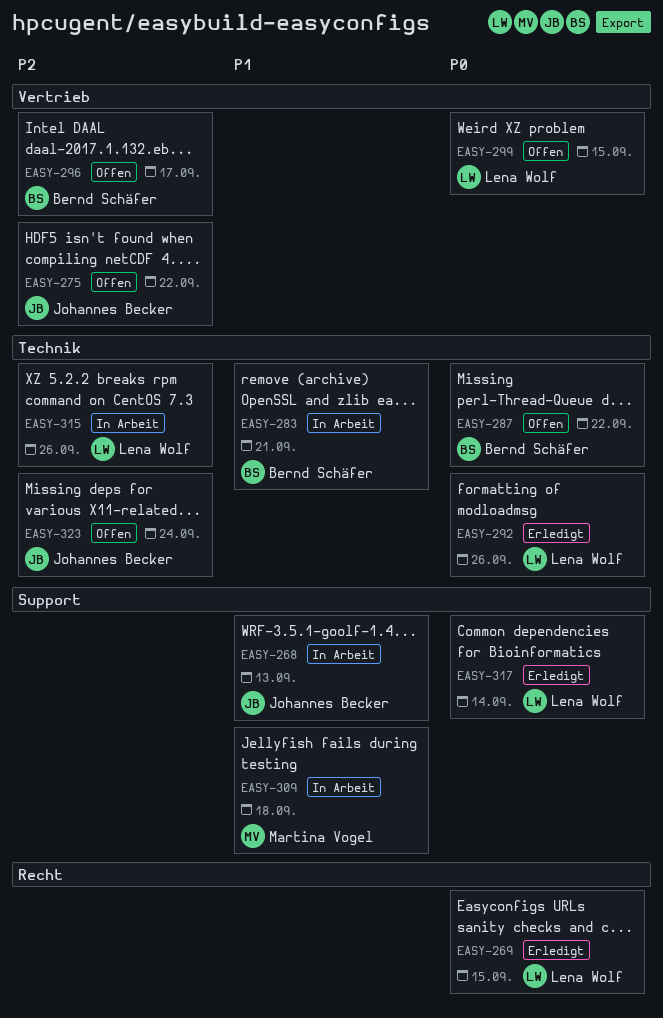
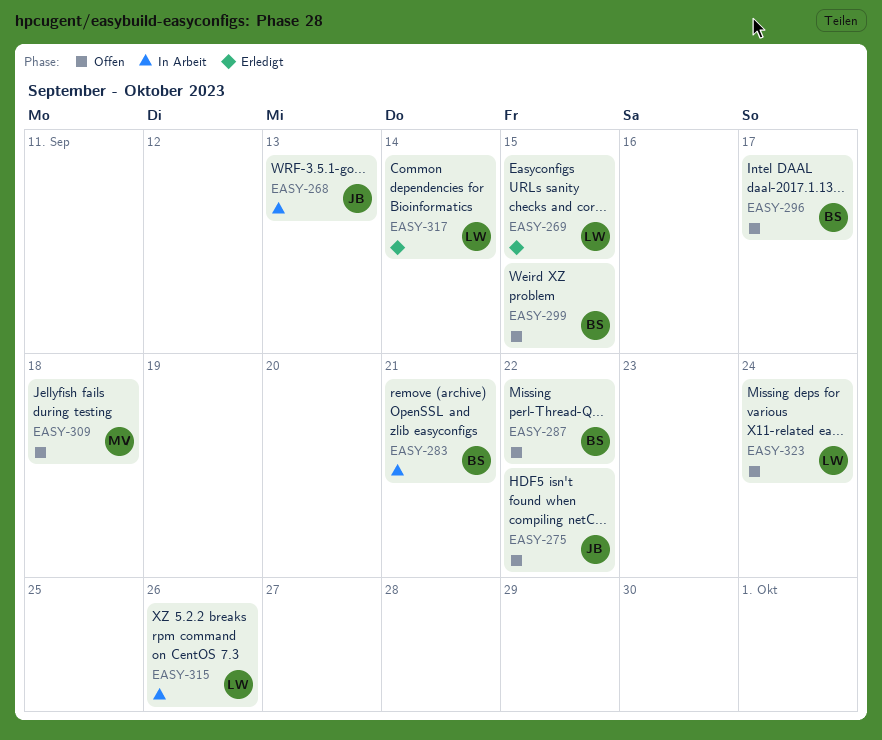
EASY-292: present -> none
EASY-299, owner: Lena Wolf -> Bernd Schäfer
EASY-309, status: In Arbeit -> Offen
EASY-323, owner: Johannes Becker -> Lena Wolf

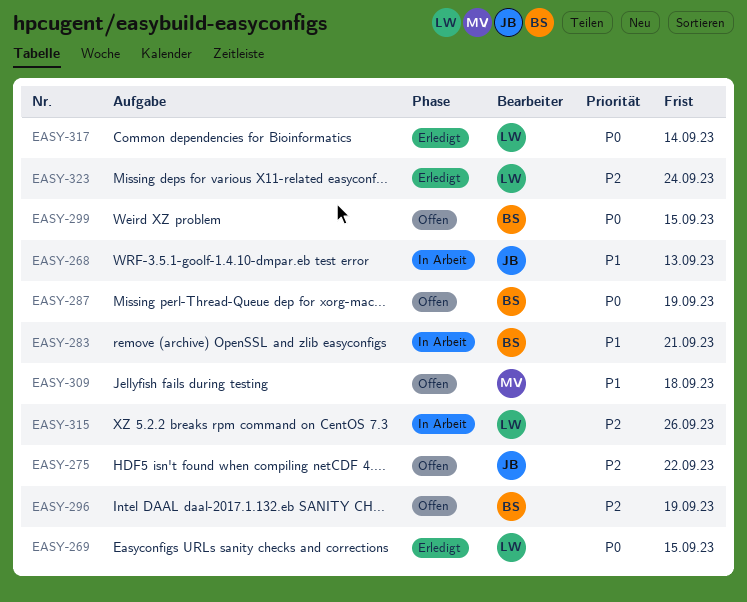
EASY-287, due: Sep 22 -> Sep 19
EASY-296, due: Sep 17 -> Sep 19
EASY-323, status: Offen -> Erledigt

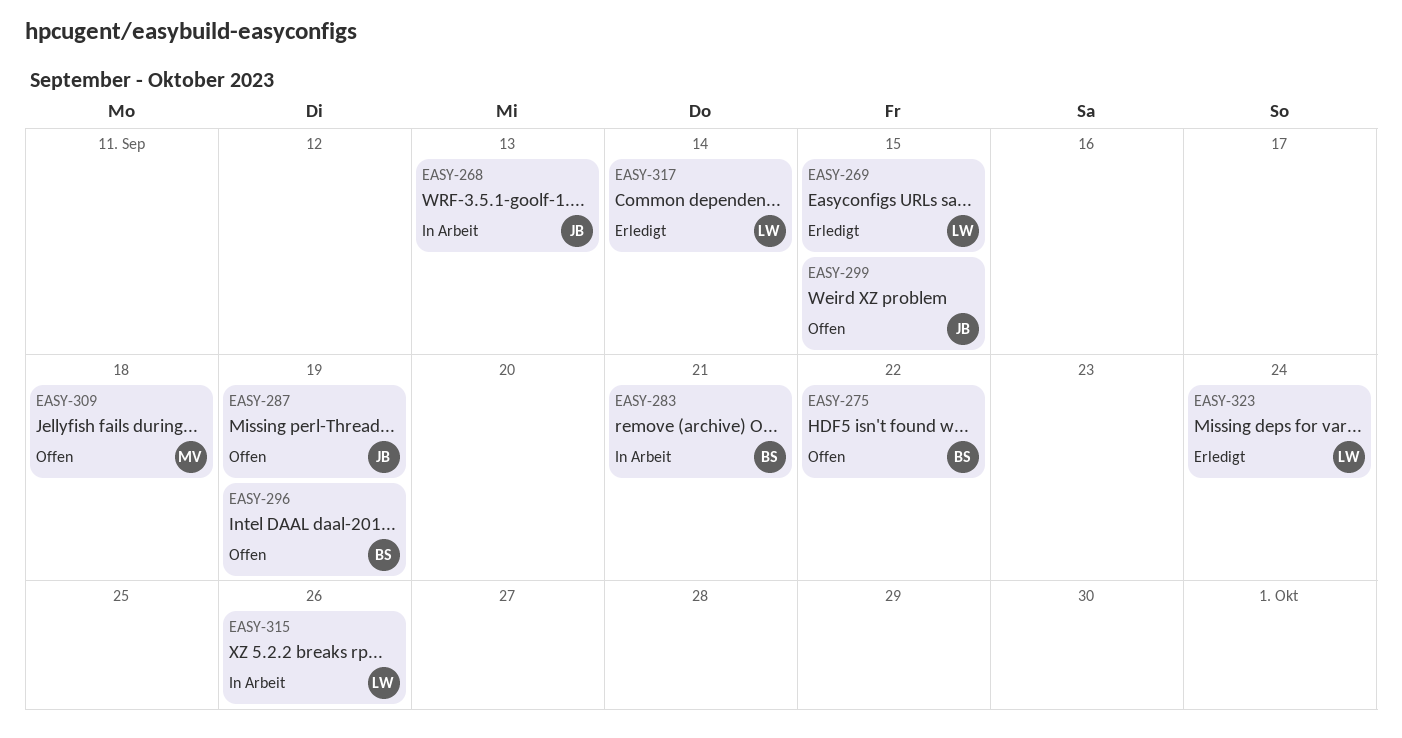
EASY-275, owner: JB -> BS
EASY-287, owner: BS -> JB
EASY-299, owner: BS -> JB

